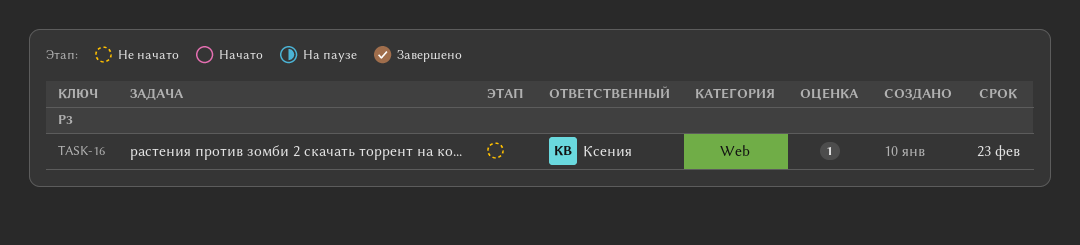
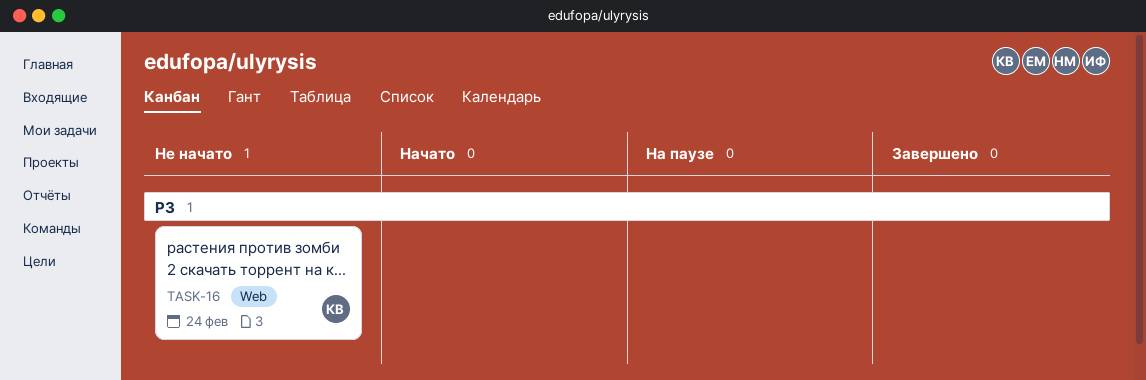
TASK-16, due: Feb 23 -> Feb 24

